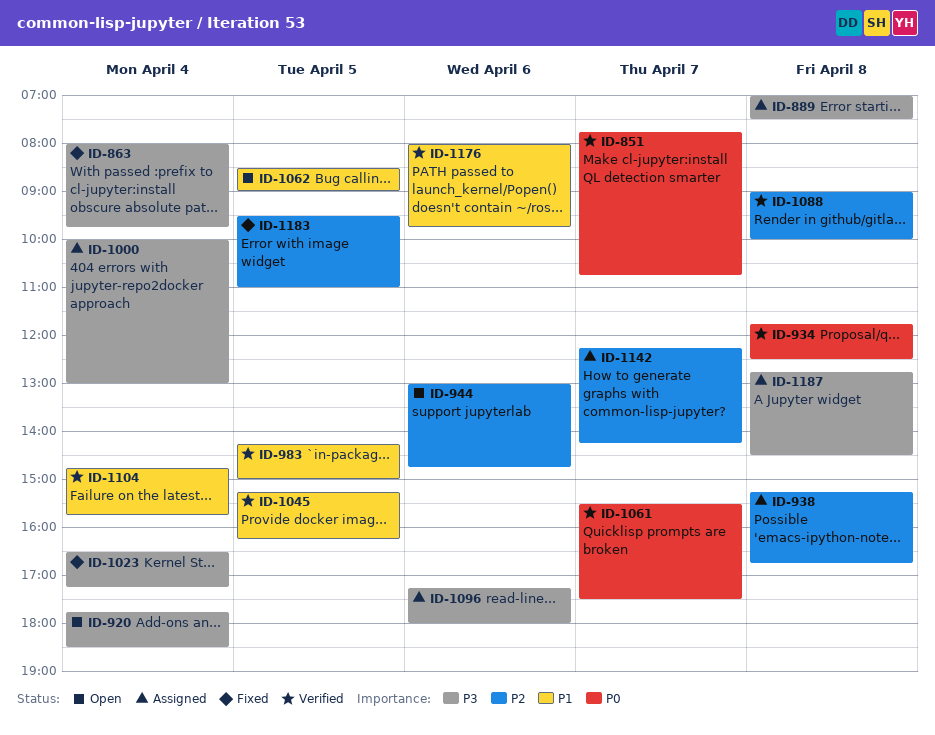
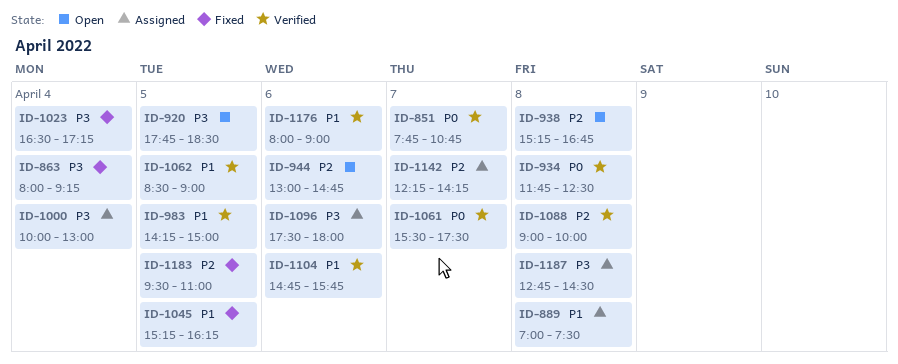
ID-863, ends: 09:45 -> 09:15
ID-889, priority: P3 -> P1
ID-920, day: Apr 4 -> Apr 5
ID-938, status: Assigned -> Open
ID-1045, status: Verified -> Fixed
ID-1062, status: Open -> Verified
ID-1096, begins: 17:15 -> 17:30
ID-1104, day: Apr 4 -> Apr 6
ID-1176, ends: 09:45 -> 09:00

